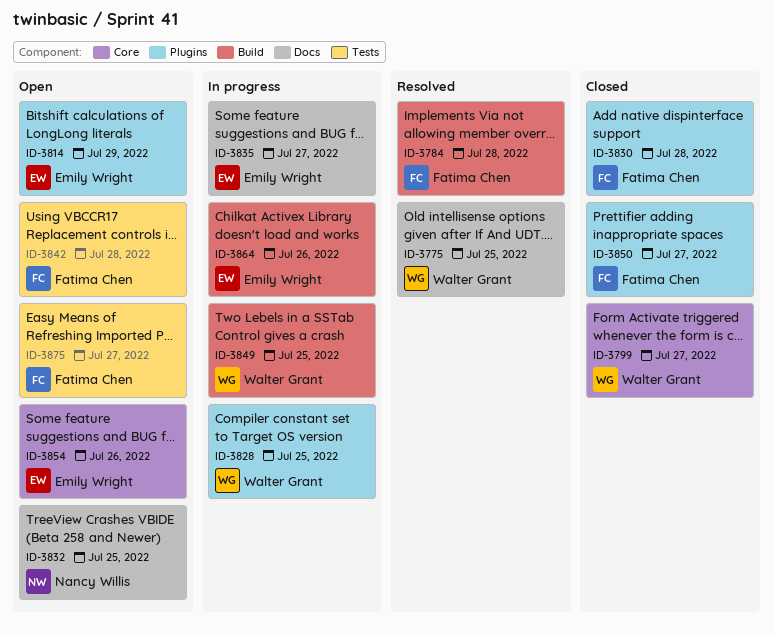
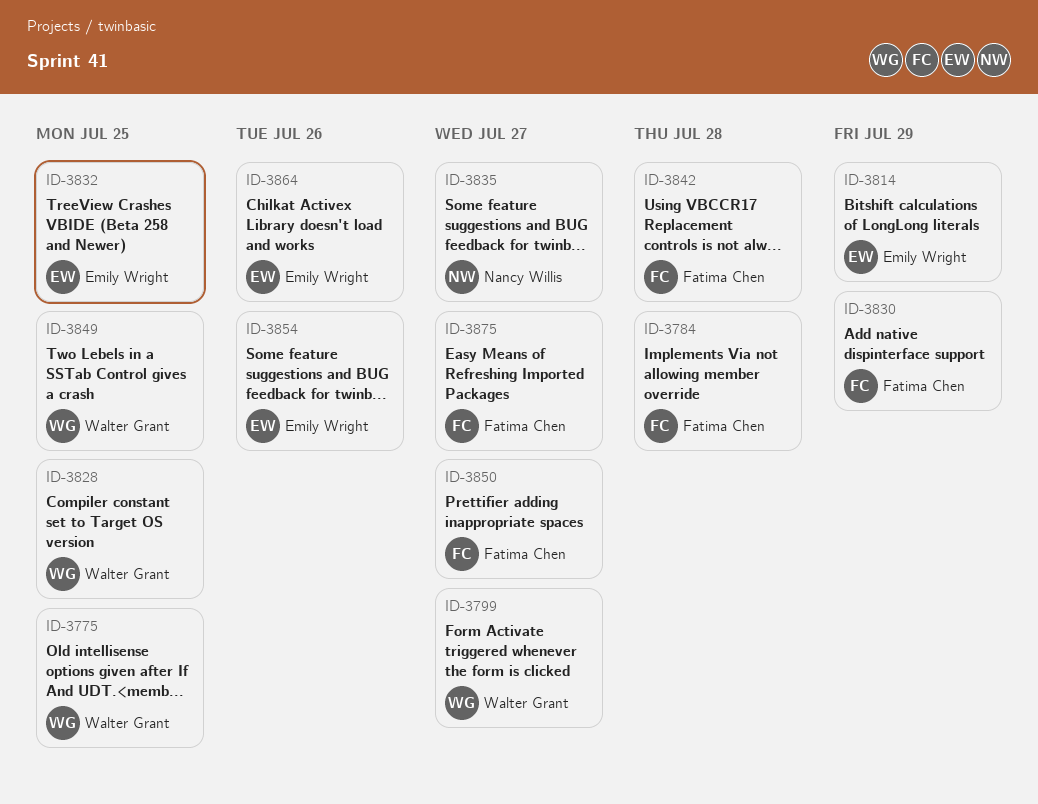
ID-3830, due: Jul 28 -> Jul 29
ID-3832, owner: Nancy Willis -> Emily Wright
ID-3835, owner: Emily Wright -> Nancy Willis

